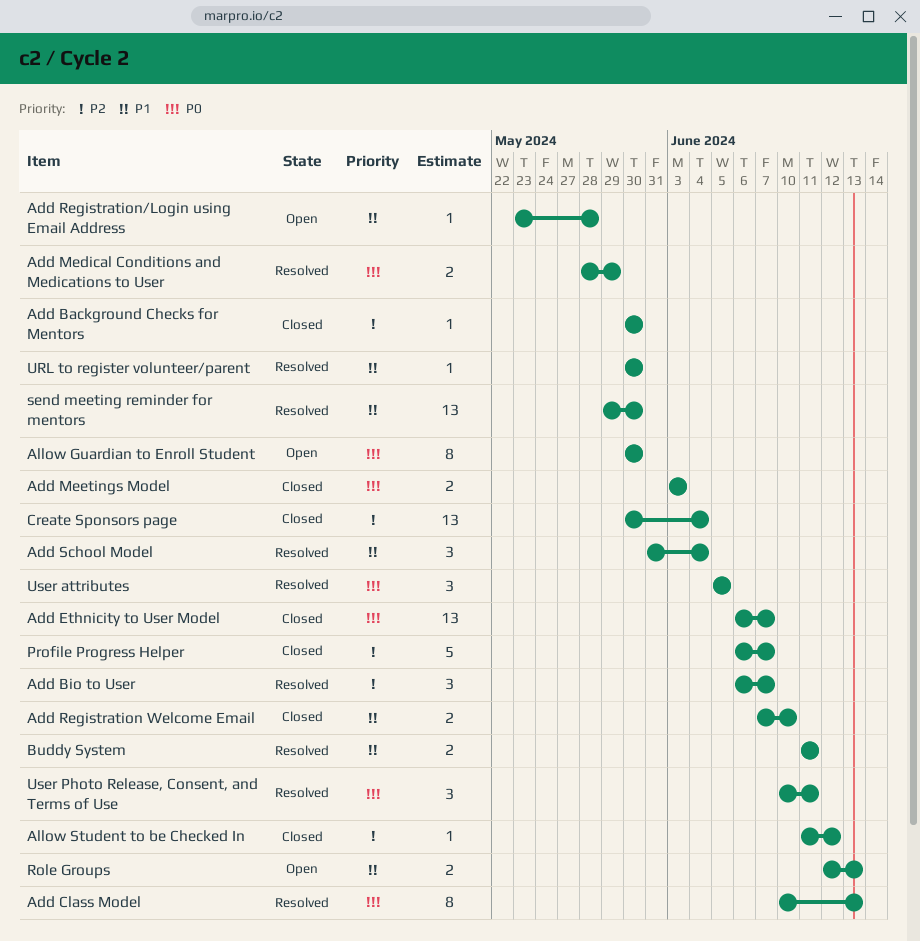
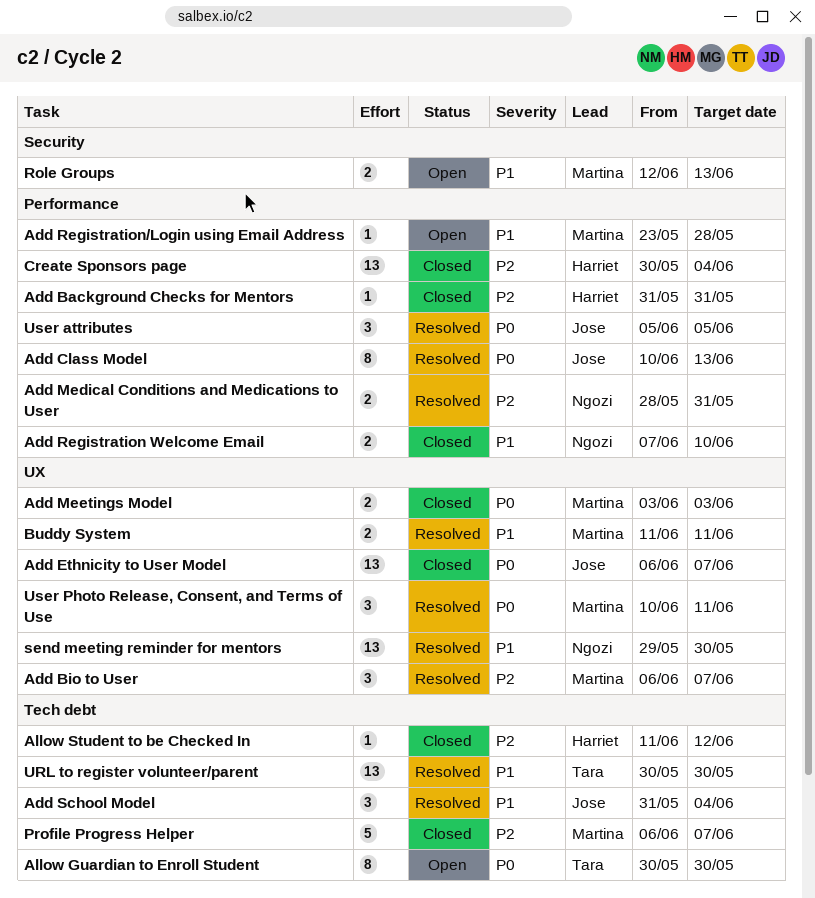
Add Background Checks for Mentors, start: May 30 -> May 31
Add Background Checks for Mentors, due: May 30 -> May 31
Add Medical Conditions and Medications to User, priority: P0 -> P2
Add Medical Conditions and Medications to User, due: May 29 -> May 31
URL to register volunteer/parent, estimate: 1 -> 13

